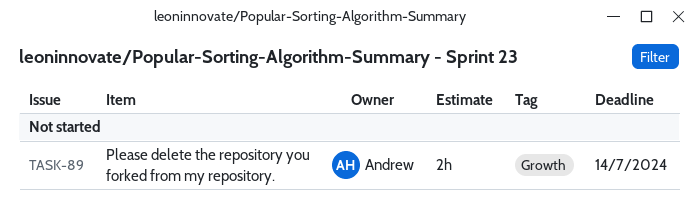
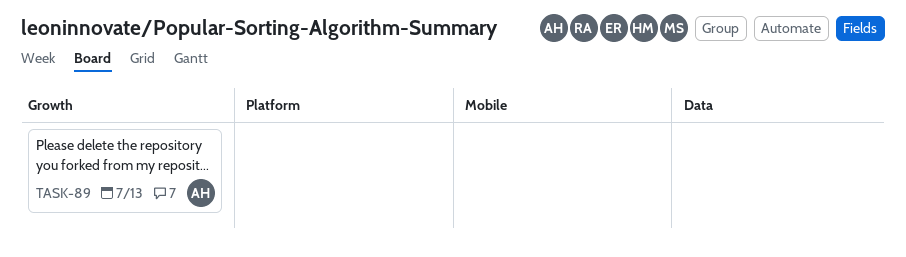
TASK-89, due: Jul 14 -> Jul 13

